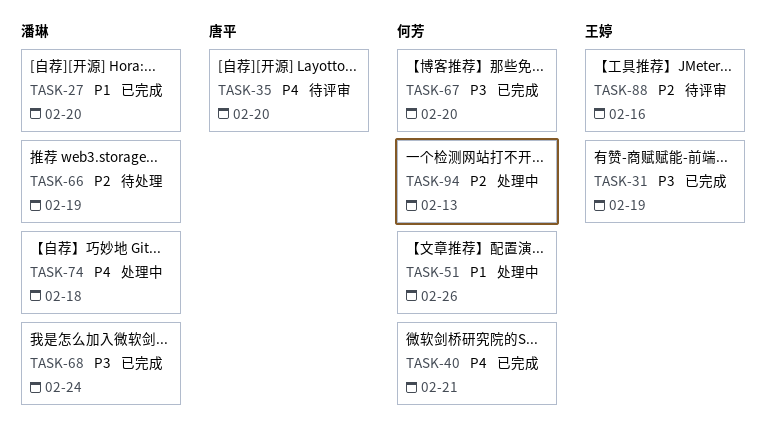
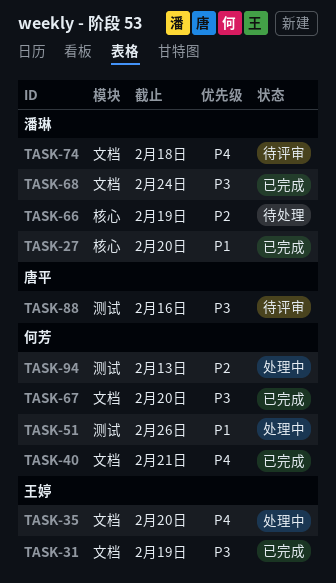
TASK-35, status: 待评审 -> 处理中
TASK-35, owner: 唐平 -> 王婷
TASK-74, status: 处理中 -> 待评审
TASK-88, owner: 王婷 -> 唐平
TASK-88, priority: P2 -> P3

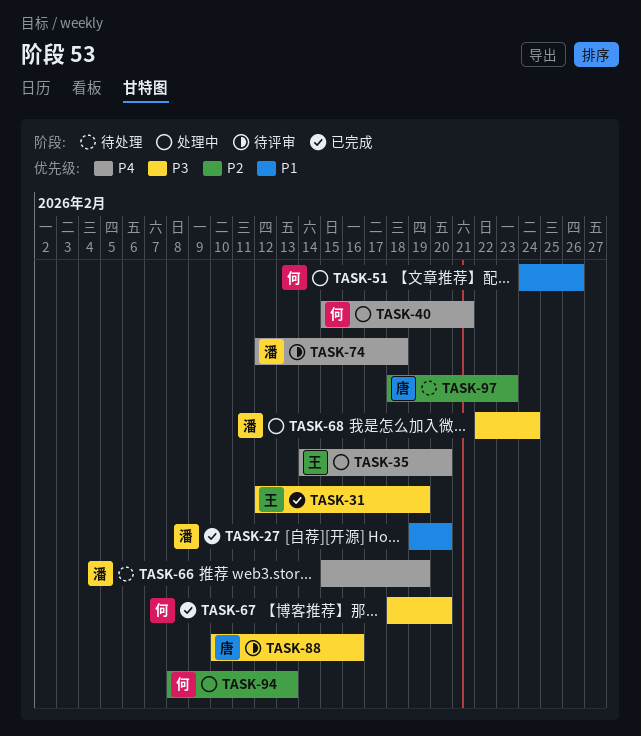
TASK-40, status: 已完成 -> 处理中
TASK-66, priority: P2 -> P4
TASK-68, status: 已完成 -> 处理中
TASK-97: none -> present

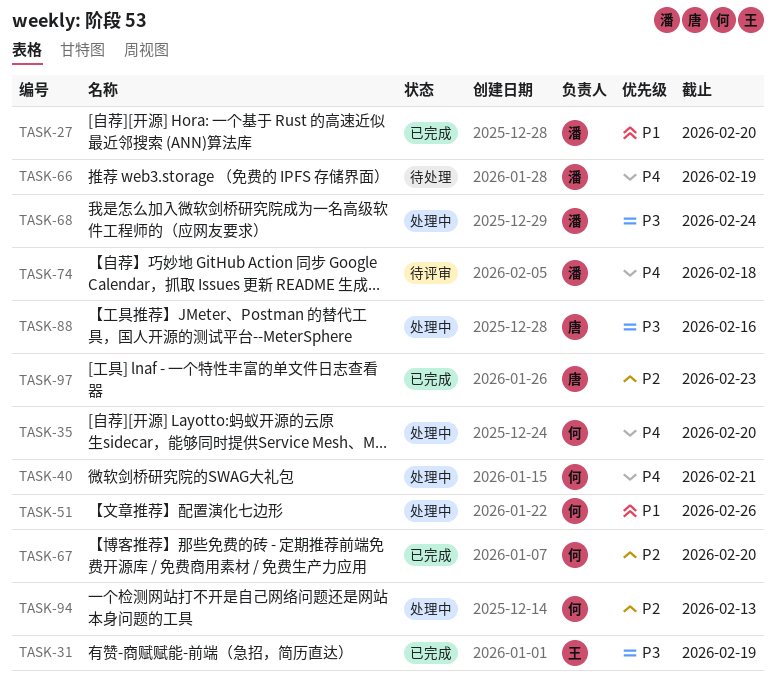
TASK-35, owner: 王 -> 何
TASK-67, priority: P3 -> P2
TASK-88, status: 待评审 -> 处理中
TASK-97, status: 待处理 -> 已完成

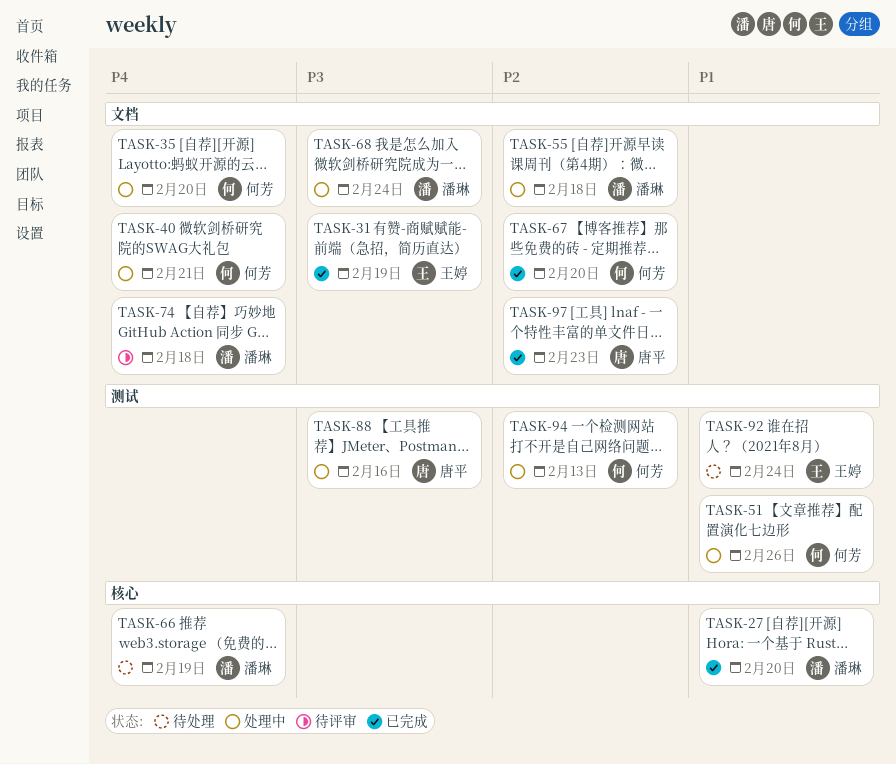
TASK-55: none -> present
TASK-92: none -> present

